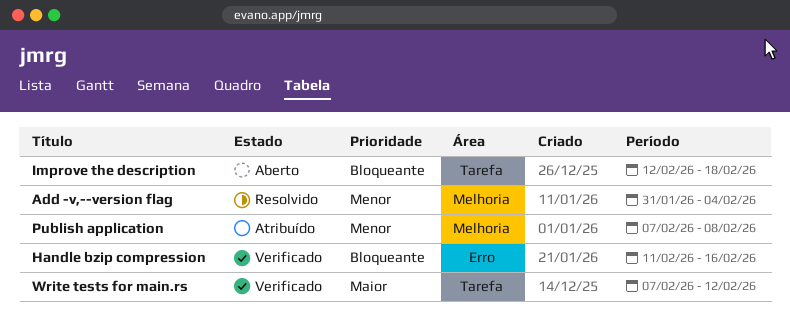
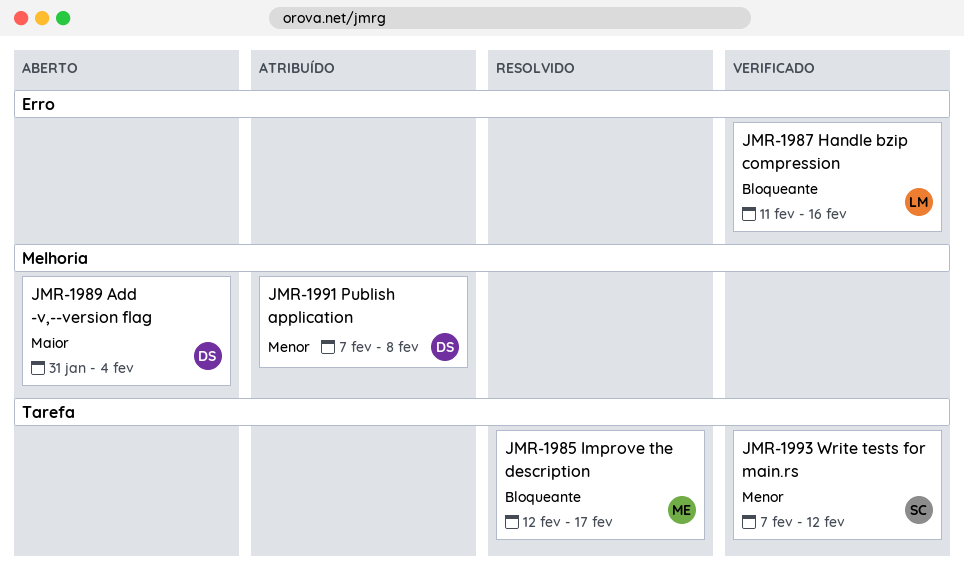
Add -v,--version flag, status: Resolvido -> Aberto
Add -v,--version flag, priority: Menor -> Maior
Improve the description, status: Aberto -> Resolvido
Improve the description, due: Feb 18 -> Feb 17
Write tests for main.rs, priority: Maior -> Menor

